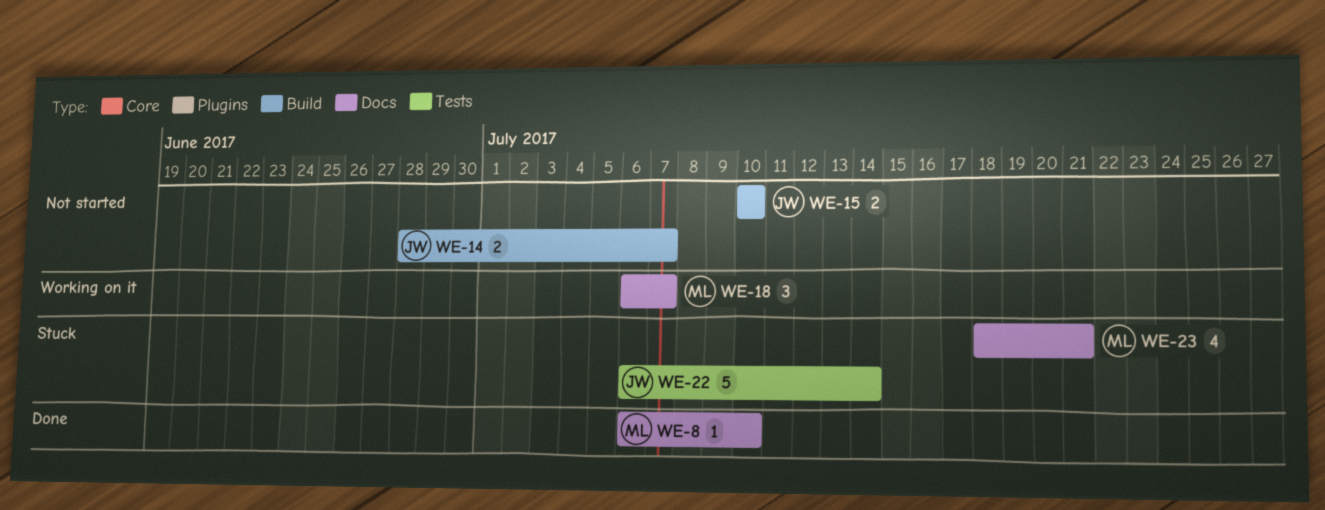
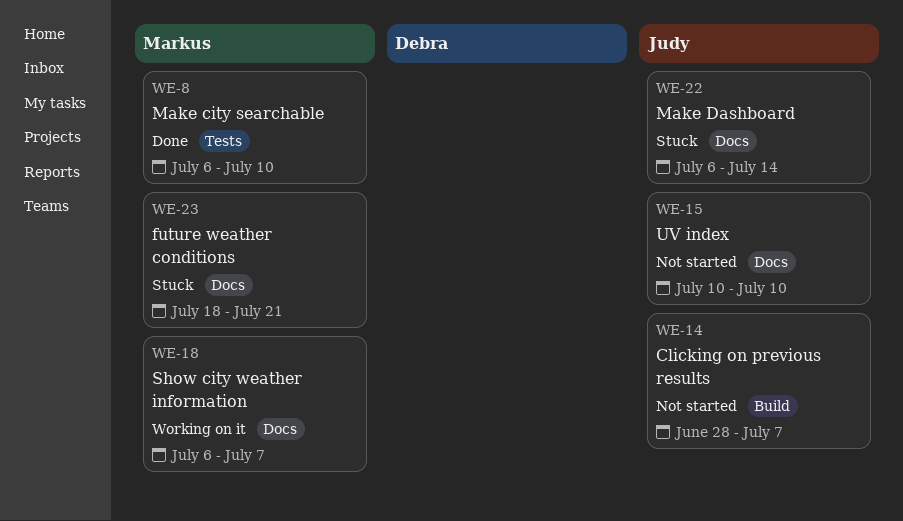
WE-8, label: Docs -> Tests
WE-15, label: Build -> Docs
WE-22, label: Tests -> Docs

